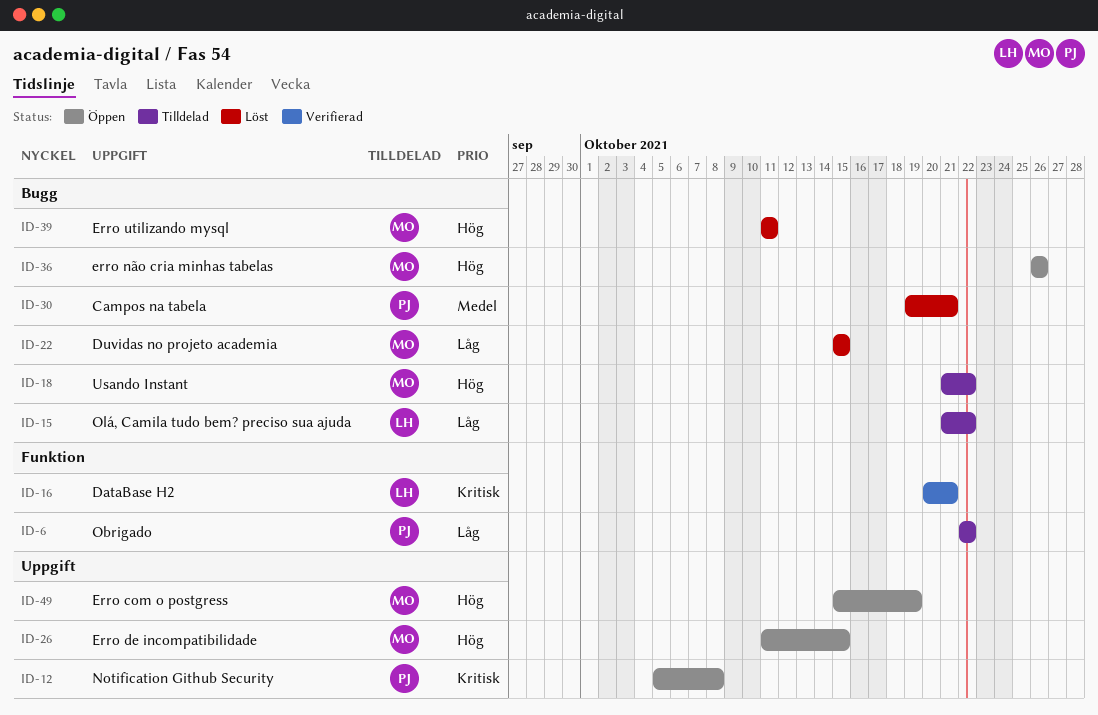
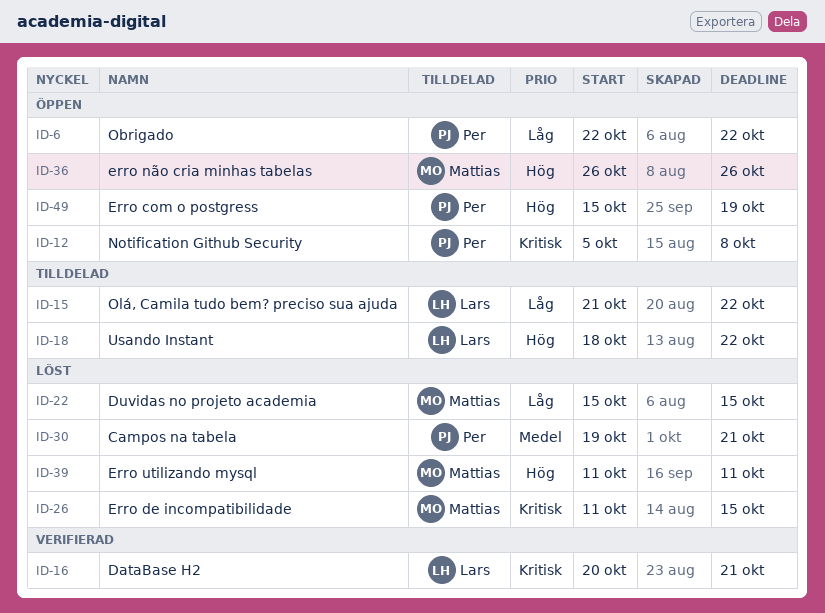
ID-6, status: Tilldelad -> Öppen
ID-18, owner: Mattias -> Lars
ID-18, start: Oct 21 -> Oct 18
ID-26, status: Öppen -> Löst
ID-26, priority: Hög -> Kritisk
ID-49, owner: Mattias -> Per

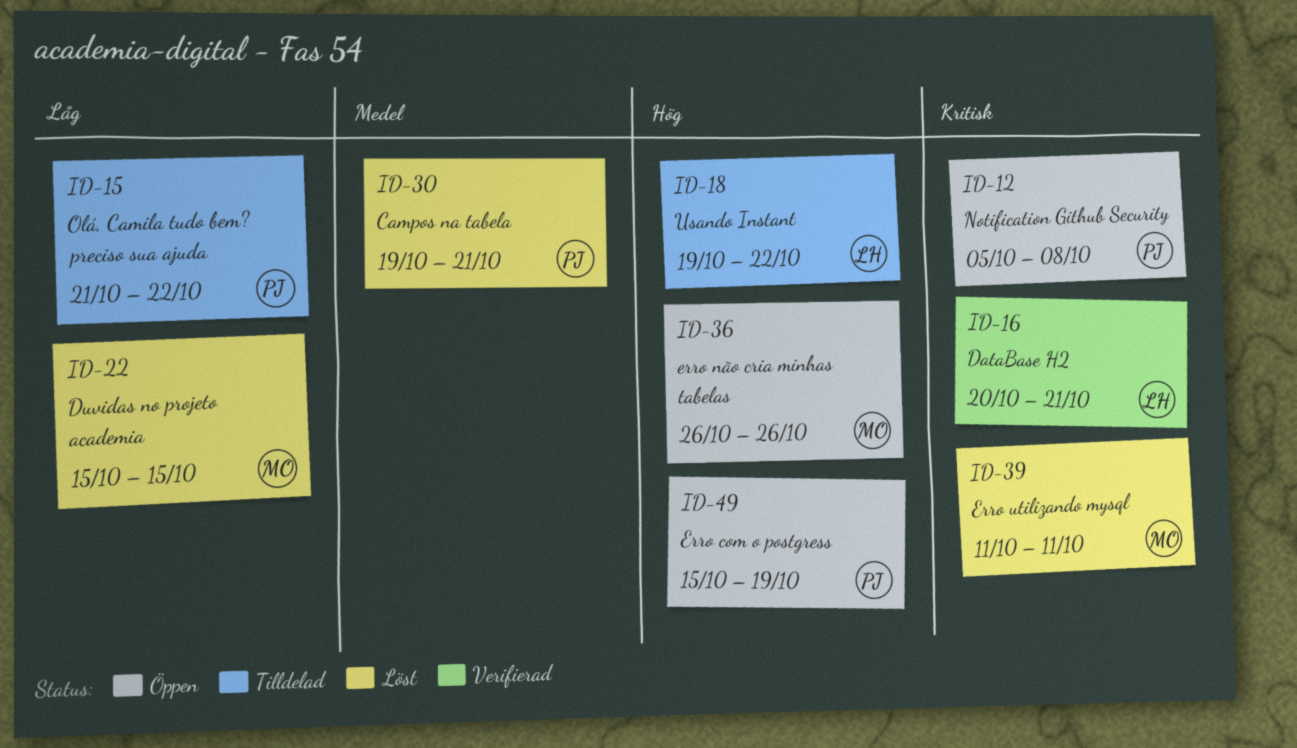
ID-6: present -> none
ID-15, owner: Lars -> Per
ID-18, start: Oct 18 -> Oct 19
ID-26: present -> none
ID-39, priority: Hög -> Kritisk

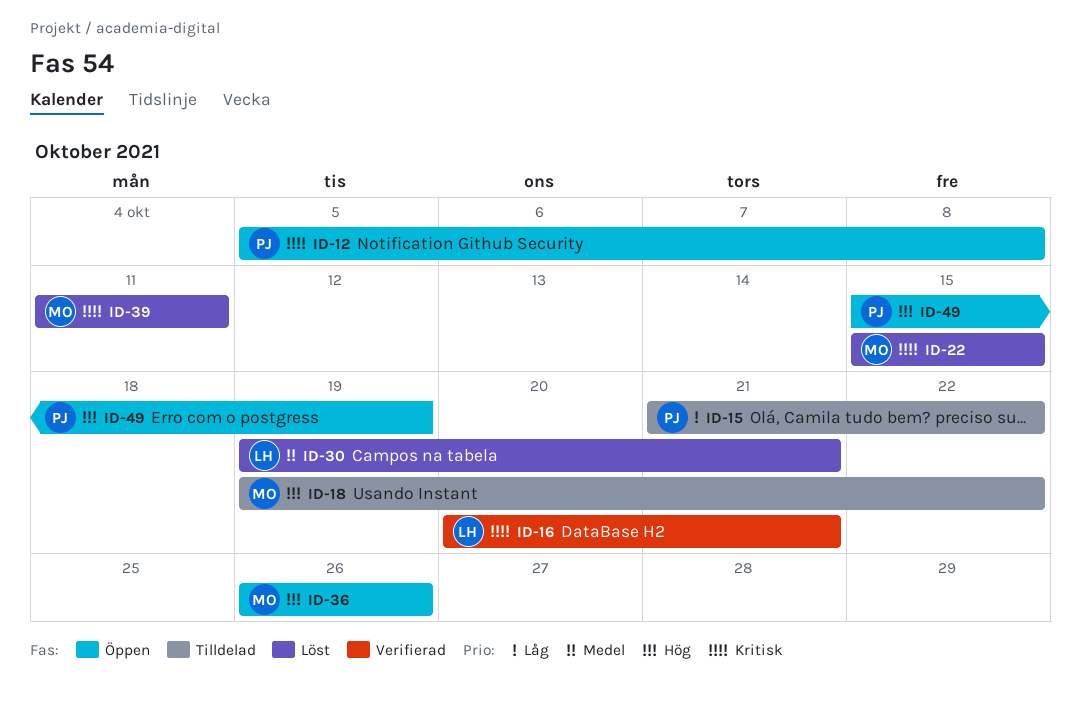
ID-18, owner: LH -> MO
ID-22, priority: Låg -> Kritisk
ID-30, owner: PJ -> LH

